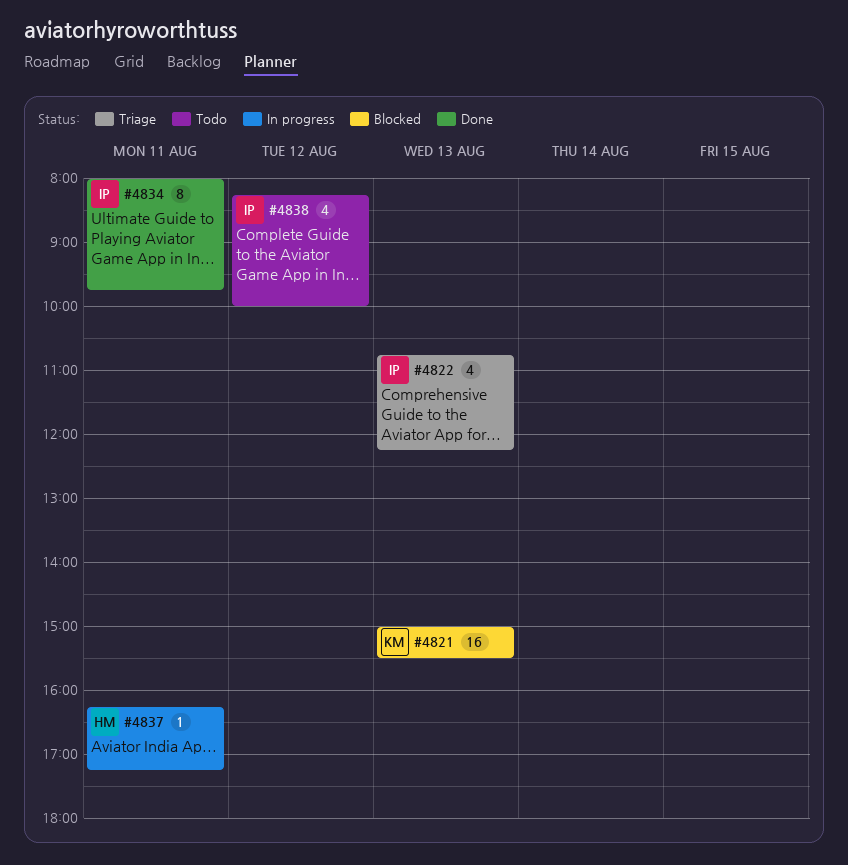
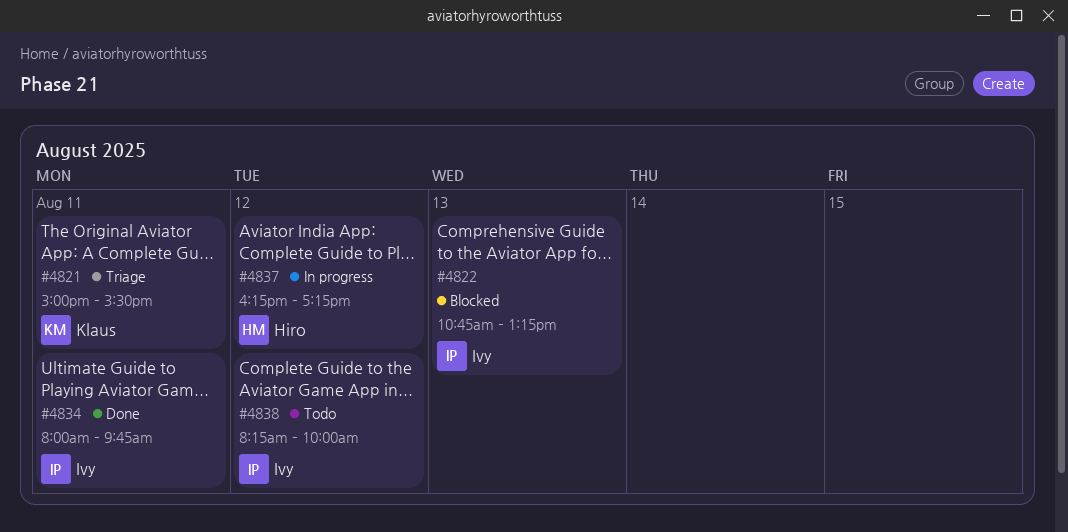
#4821, status: Blocked -> Triage
#4821, day: Aug 13 -> Aug 11
#4822, status: Triage -> Blocked
#4822, ends: 12:15 -> 13:15
#4837, day: Aug 11 -> Aug 12

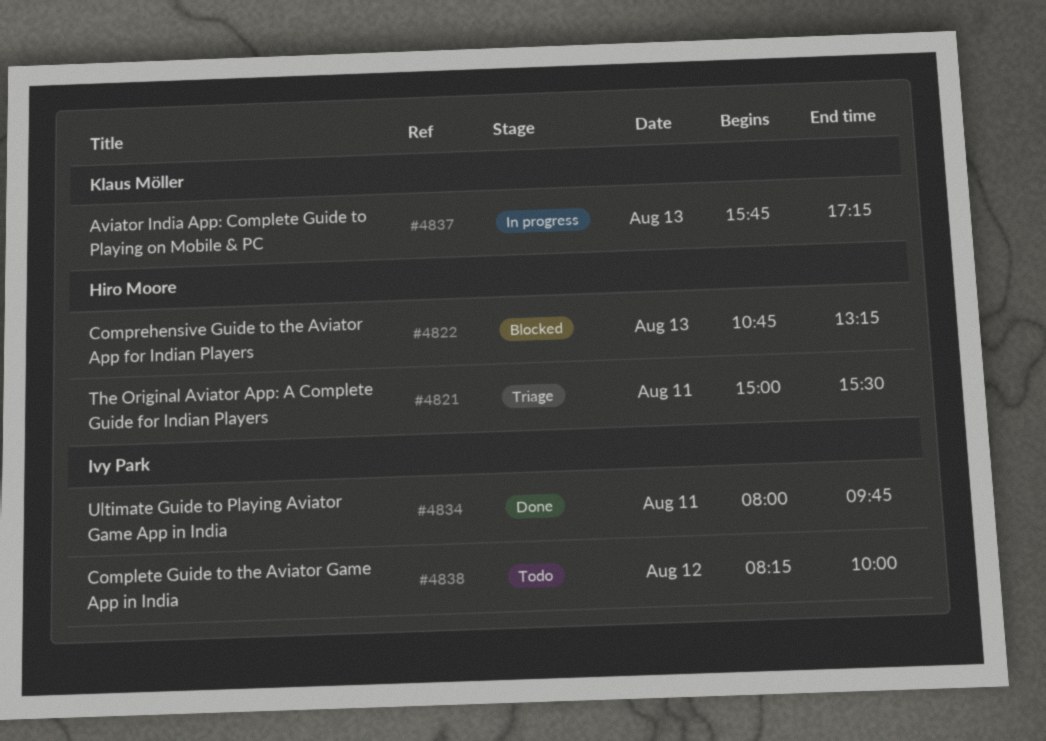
#4821, owner: Klaus Möller -> Hiro Moore
#4822, owner: Ivy Park -> Hiro Moore
#4837, owner: Hiro Moore -> Klaus Möller
#4837, day: Aug 12 -> Aug 13
#4837, begins: 16:15 -> 15:45

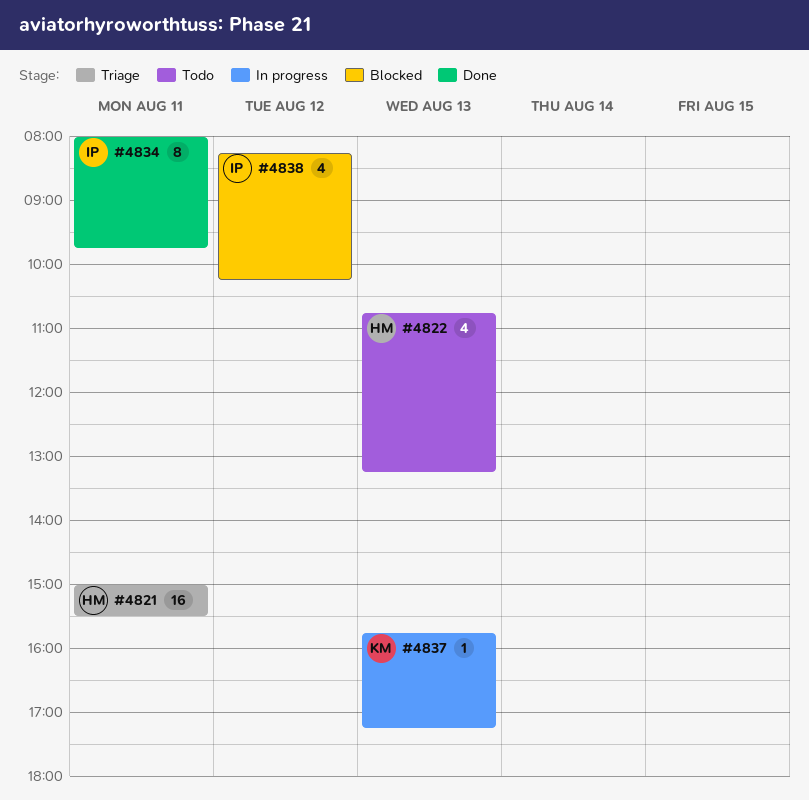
#4822, status: Blocked -> Todo
#4838, status: Todo -> Blocked
#4838, ends: 10:00 -> 10:15

